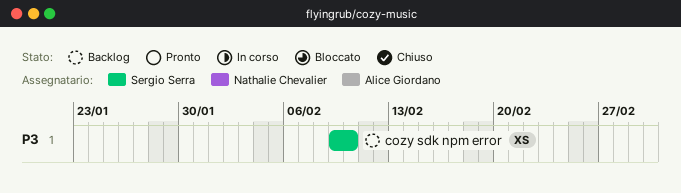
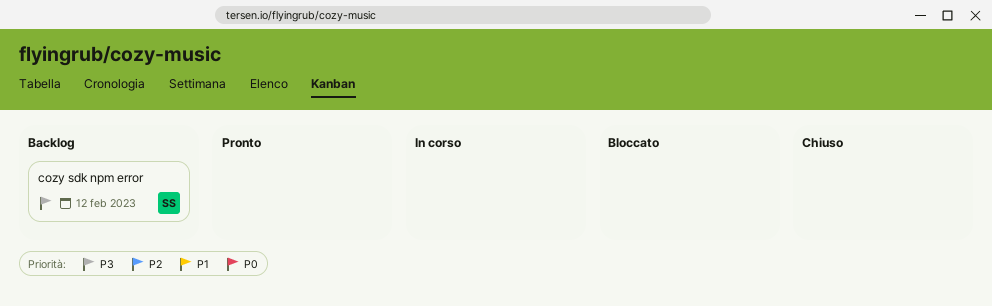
cozy sdk npm error, due: Feb 10 -> Feb 12

